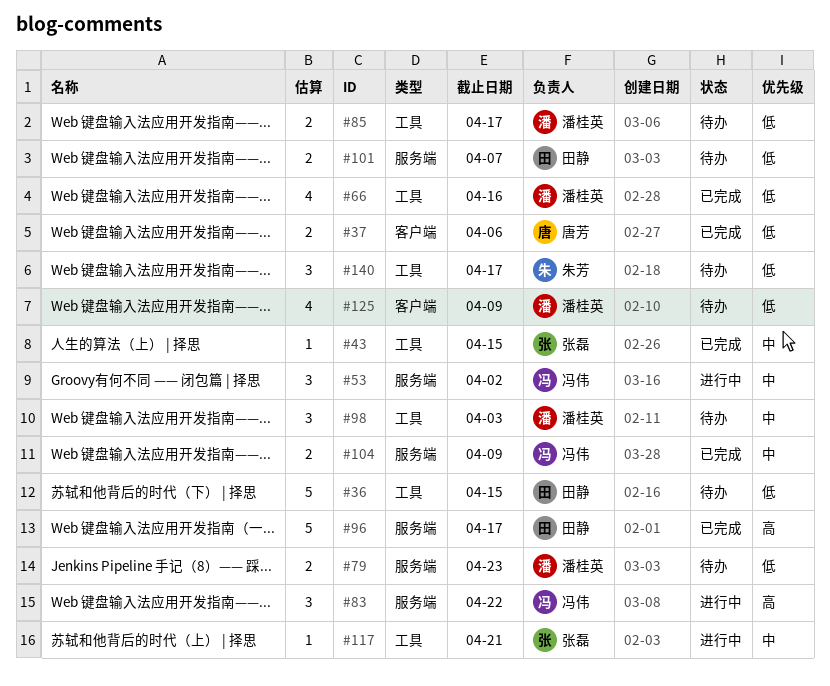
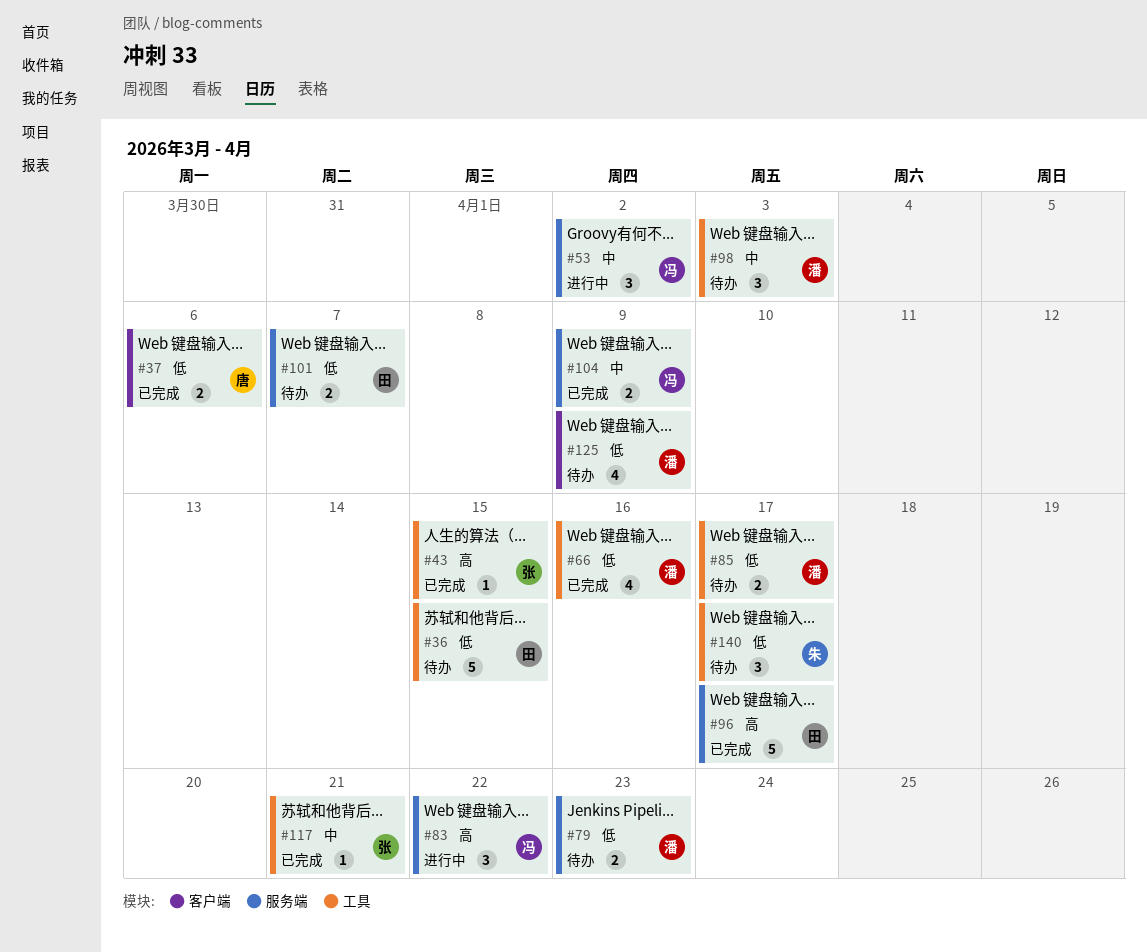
#43, priority: 中 -> 高
#117, status: 进行中 -> 已完成

